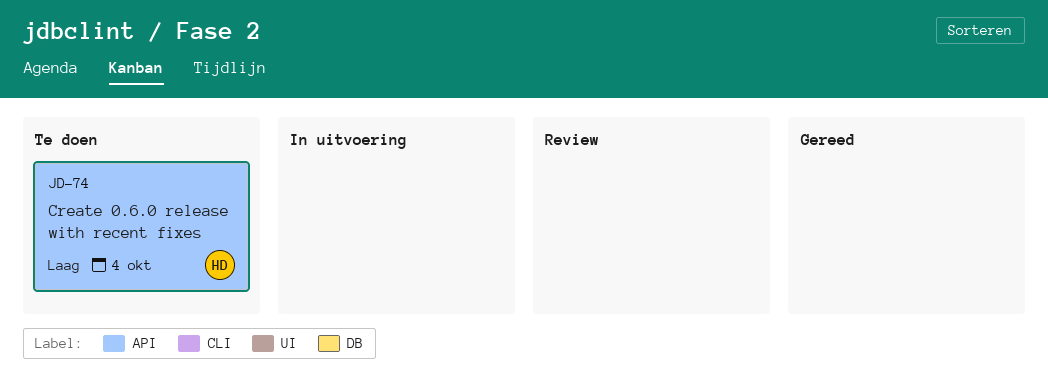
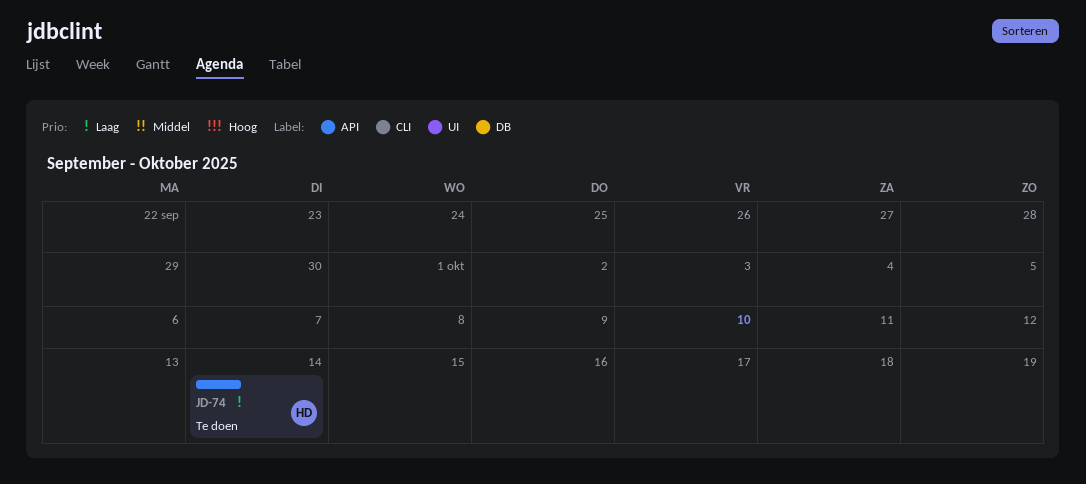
JD-74, due: Oct 4 -> Oct 14

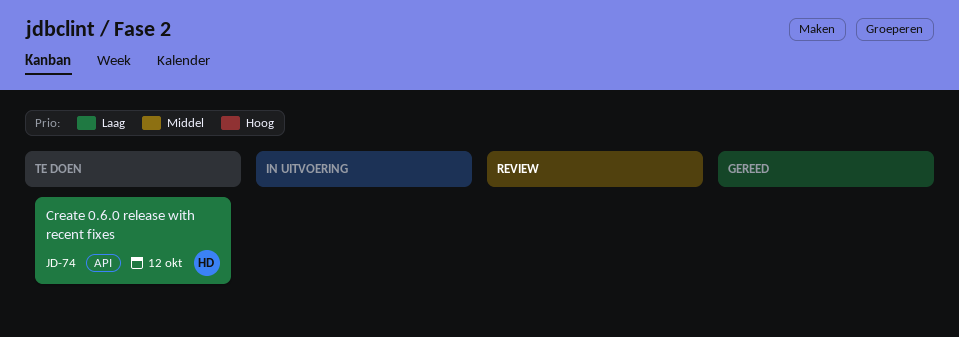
JD-74, due: Oct 14 -> Oct 12

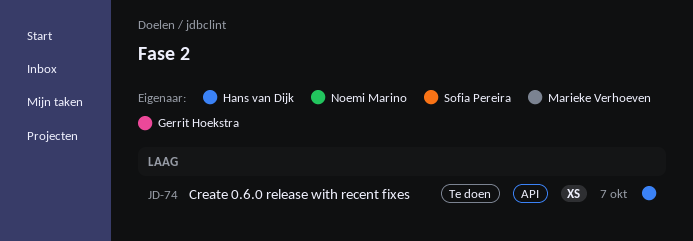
JD-74, due: Oct 12 -> Oct 7

